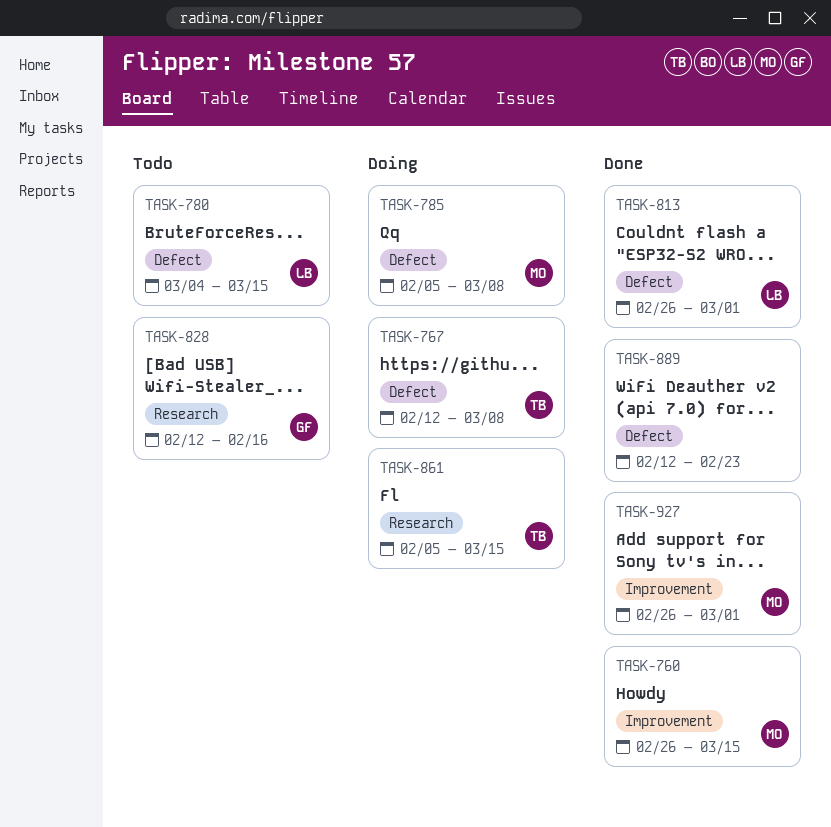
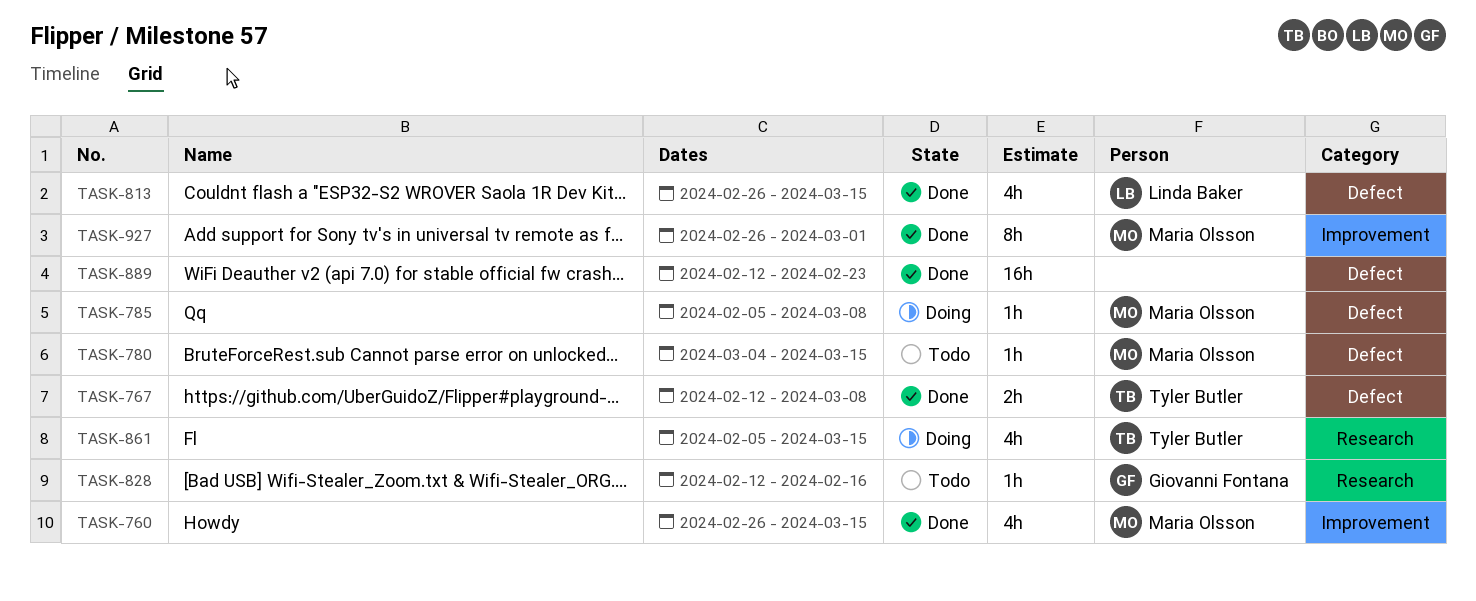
TASK-767, status: Doing -> Done
TASK-780, owner: Linda Baker -> Maria Olsson
TASK-813, due: Mar 1 -> Mar 15

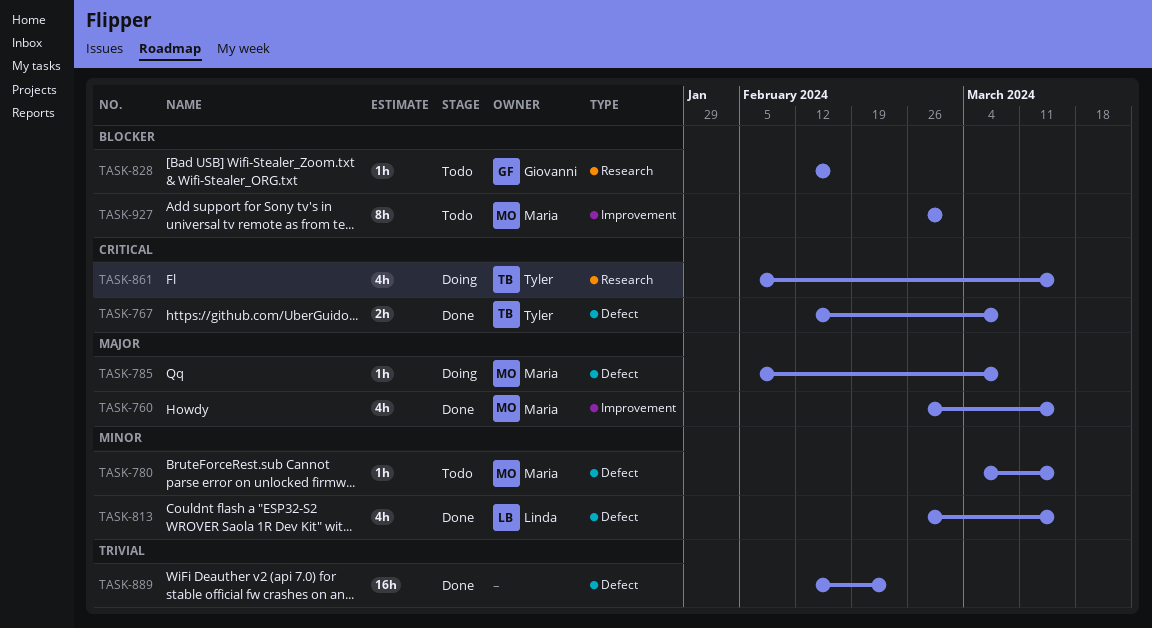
TASK-927, status: Done -> Todo

